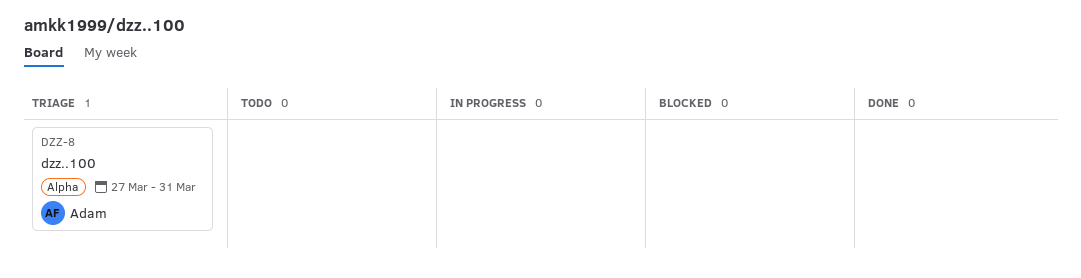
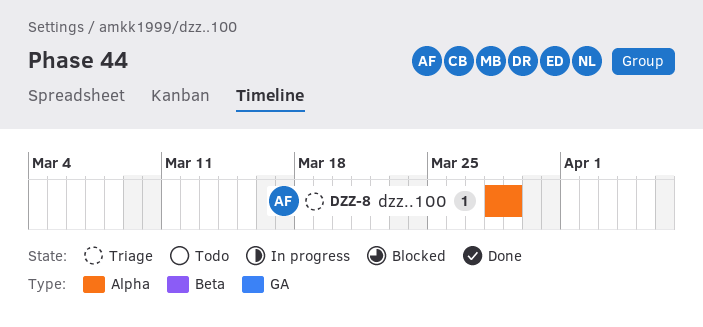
DZZ-8, start: Mar 27 -> Mar 28
DZZ-8, due: Mar 31 -> Mar 29

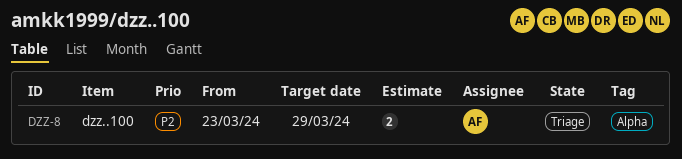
DZZ-8, estimate: 1 -> 2
DZZ-8, start: Mar 28 -> Mar 23

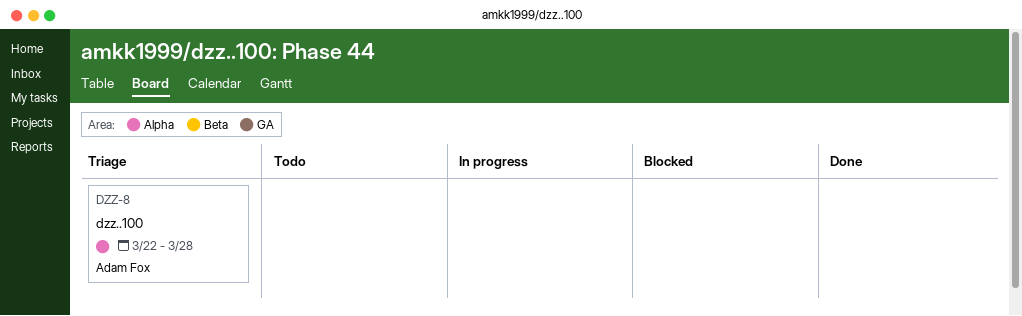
DZZ-8, start: Mar 23 -> Mar 22
DZZ-8, due: Mar 29 -> Mar 28

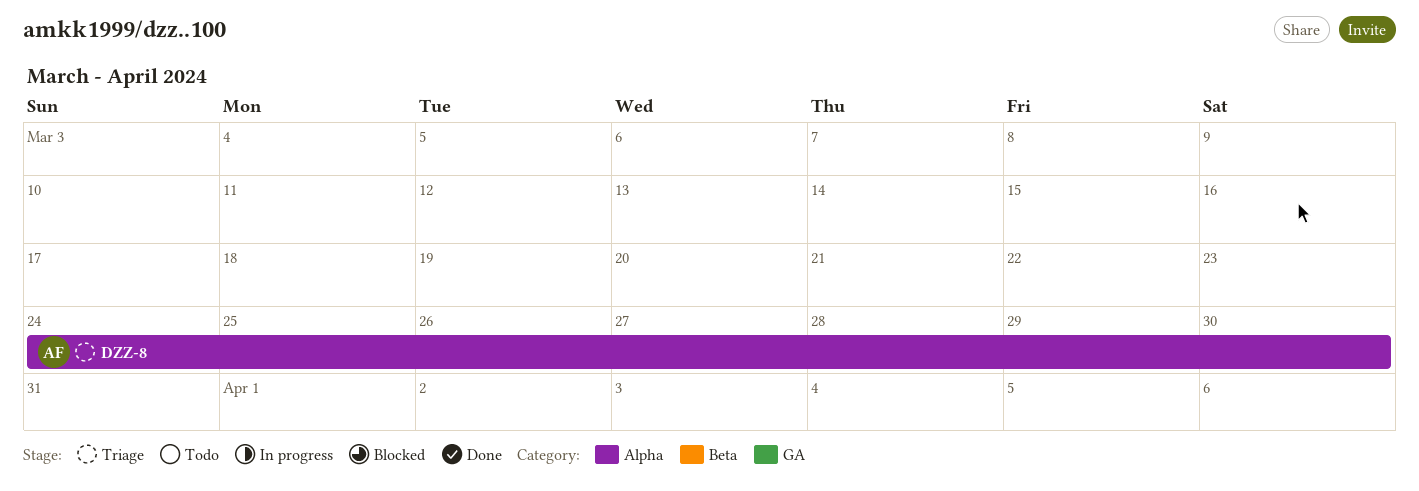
DZZ-8, start: Mar 22 -> Mar 24
DZZ-8, due: Mar 28 -> Mar 30

